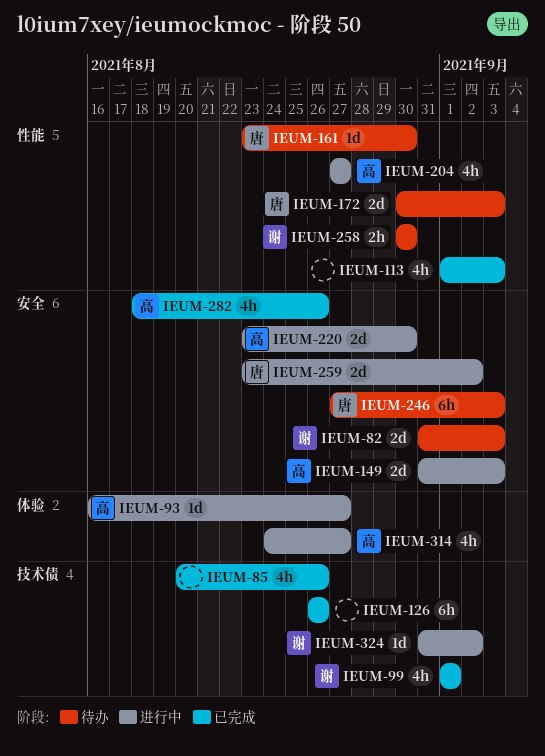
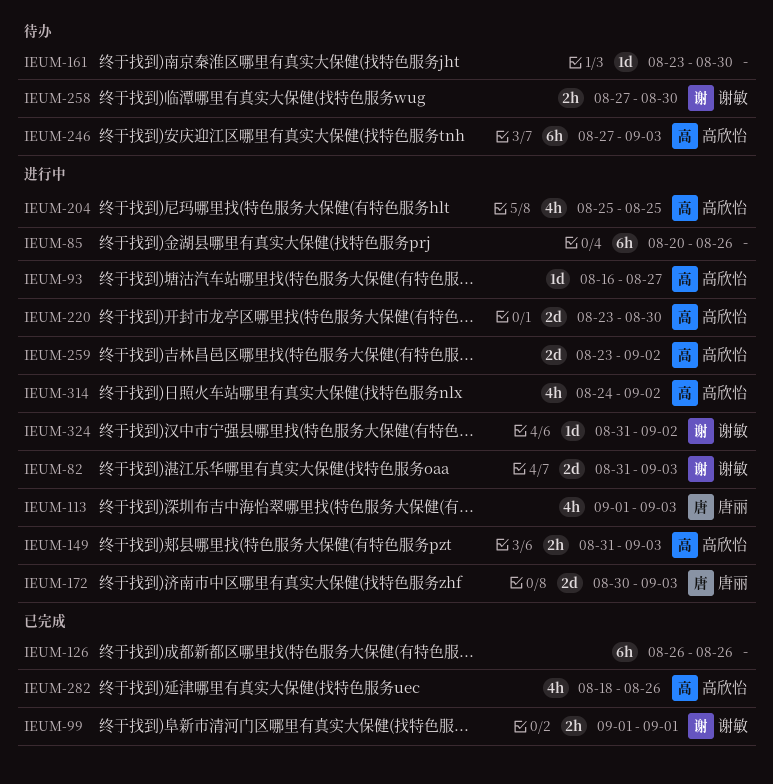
IEUM-82, status: 待办 -> 进行中
IEUM-85, status: 已完成 -> 进行中
IEUM-85, estimate: 4h -> 6h
IEUM-99, estimate: 4h -> 2h
IEUM-113, status: 已完成 -> 进行中
IEUM-113, owner: none -> 唐丽
IEUM-149, estimate: 2d -> 2h
IEUM-161, owner: 唐丽 -> none
IEUM-172, status: 待办 -> 进行中
IEUM-204, start: Aug 27 -> Aug 25
IEUM-204, due: Aug 27 -> Aug 25
IEUM-246, owner: 唐丽 -> 高欣怡
IEUM-258, start: Aug 30 -> Aug 27
IEUM-259, owner: 唐丽 -> 高欣怡
IEUM-314, due: Aug 27 -> Sep 2

